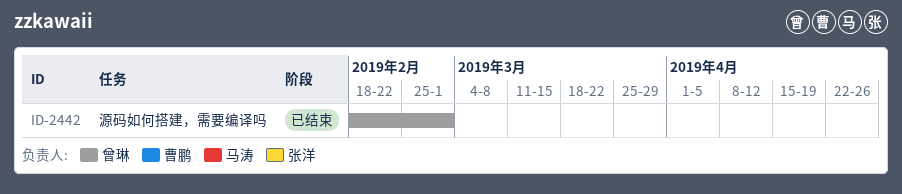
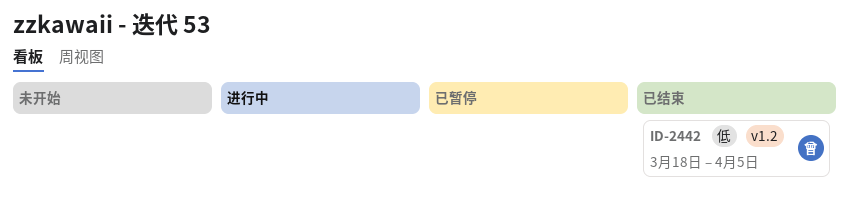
ID-2442, start: Feb 18 -> Mar 18
ID-2442, due: Mar 1 -> Apr 5

